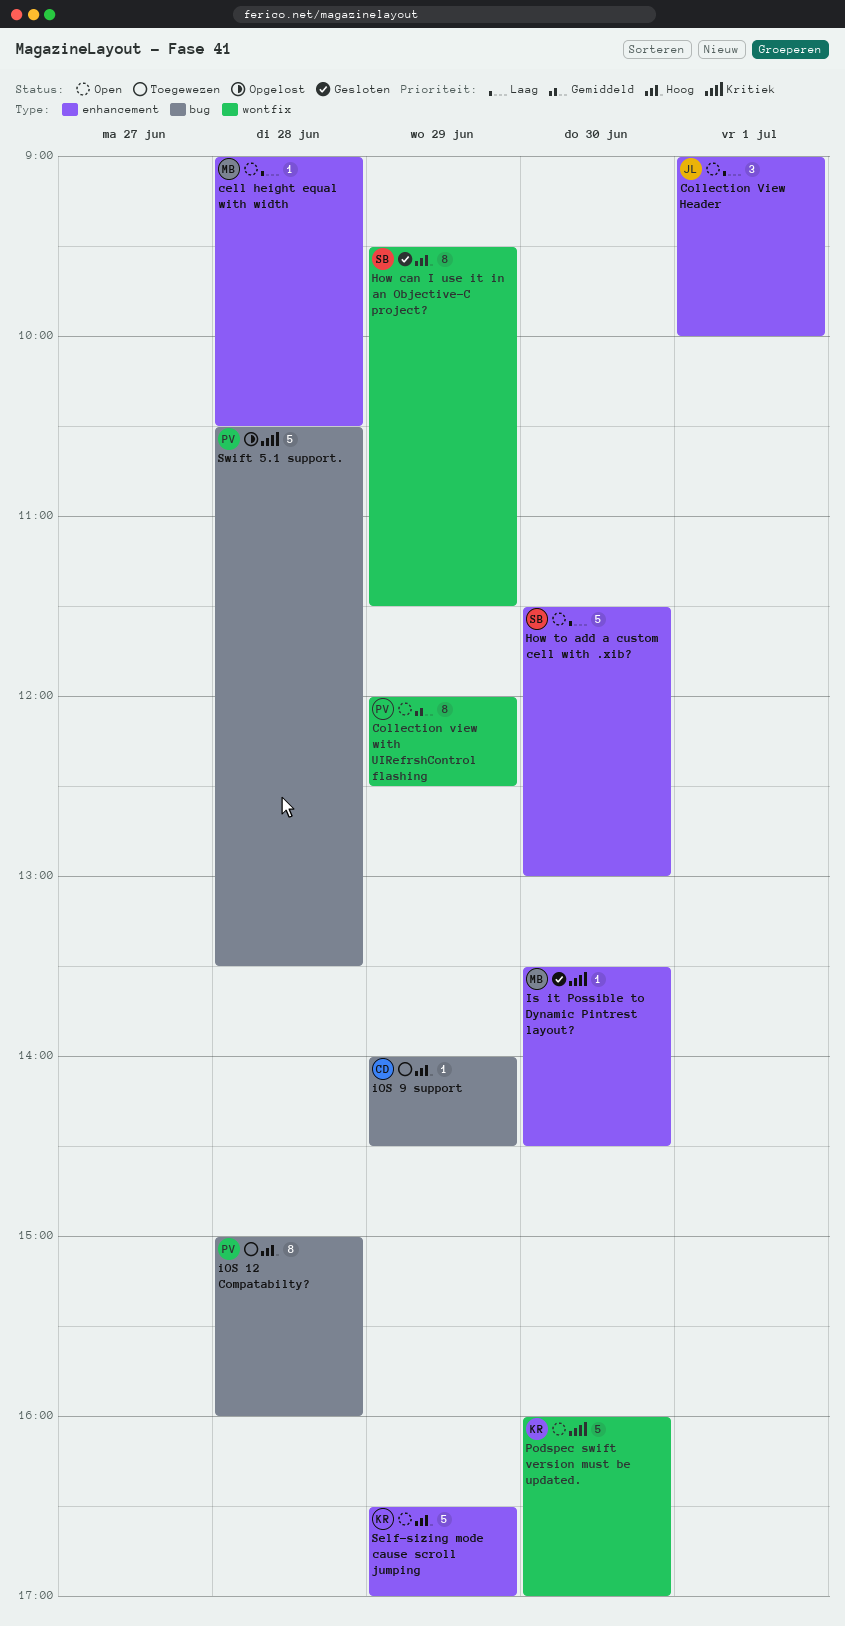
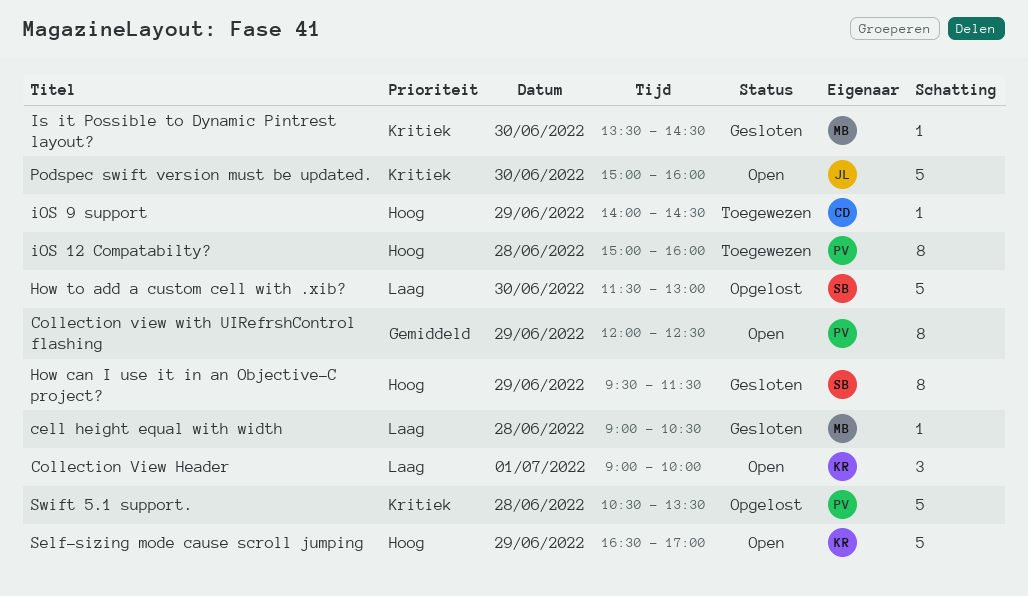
cell height equal with width, status: Open -> Gesloten
Collection View Header, owner: JL -> KR
How to add a custom cell with .xib?, status: Open -> Opgelost
Podspec swift version must be updated., owner: KR -> JL
Podspec swift version must be updated., begins: 16:00 -> 15:00
Podspec swift version must be updated., ends: 17:00 -> 16:00

